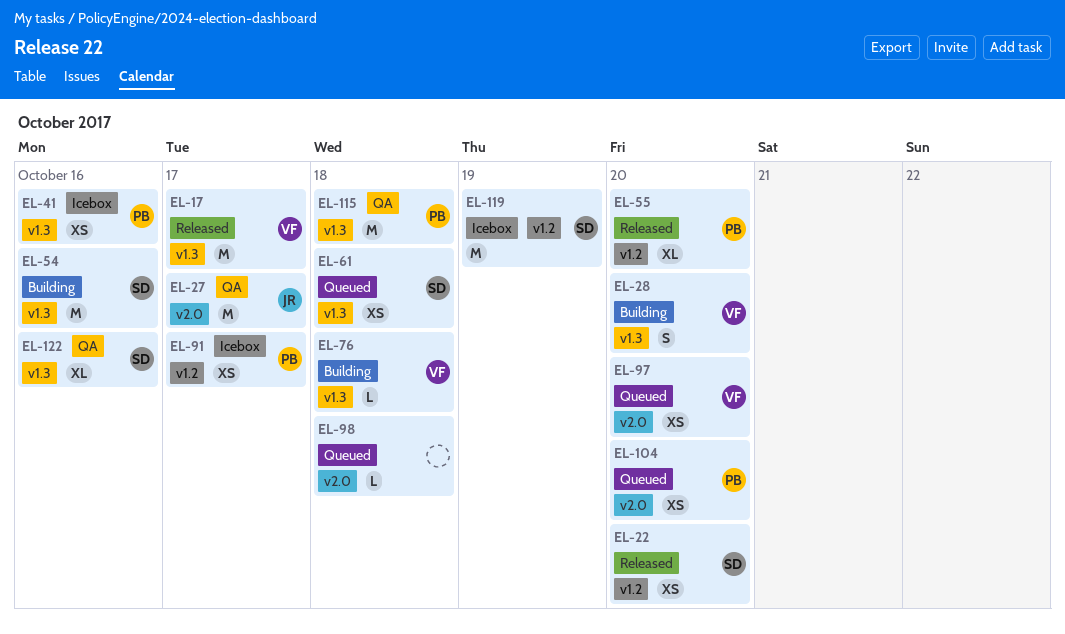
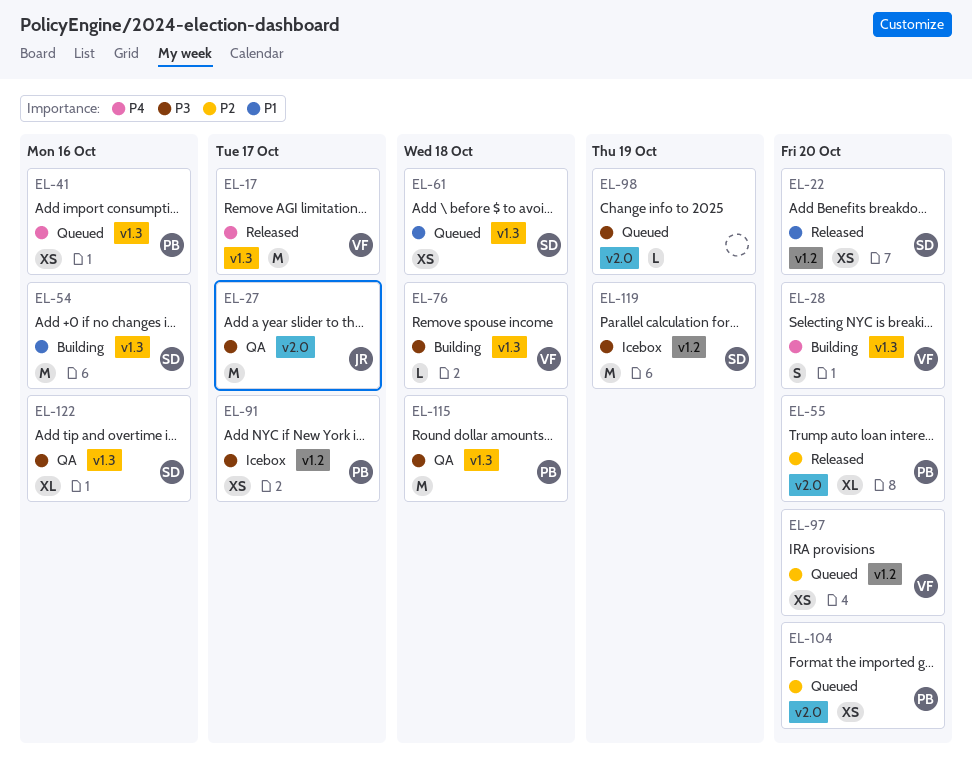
EL-41, status: Icebox -> Queued
EL-55, label: v1.2 -> v2.0
EL-97, label: v2.0 -> v1.2
EL-98, due: Oct 18 -> Oct 19

